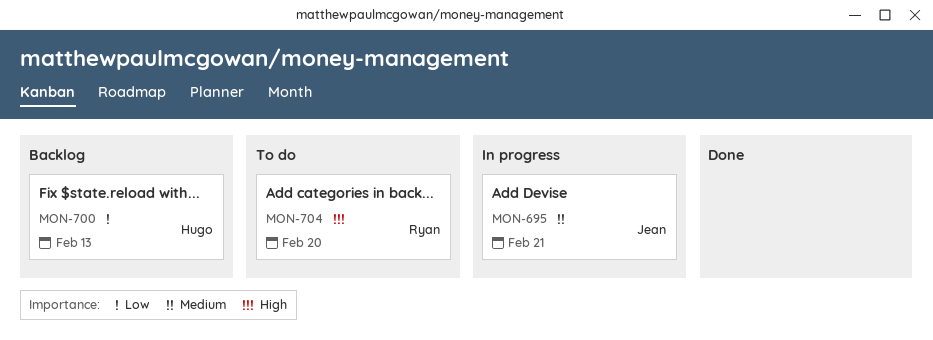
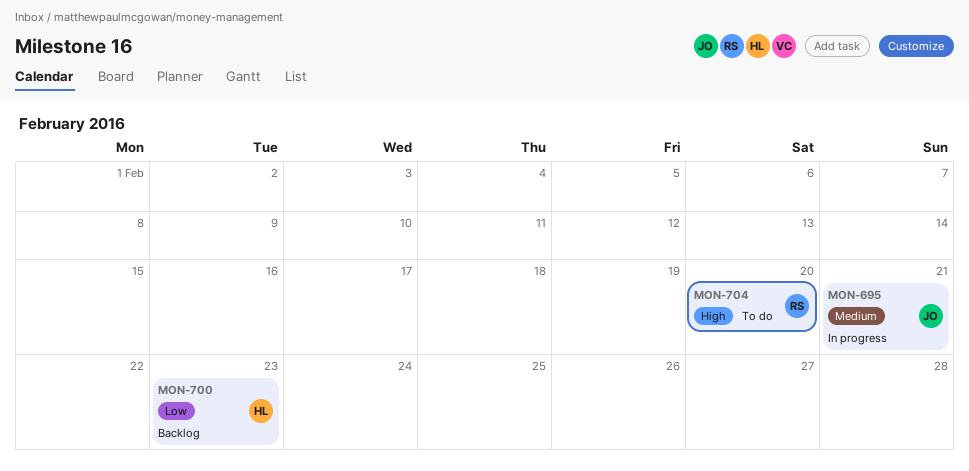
MON-700, due: Feb 13 -> Feb 23

